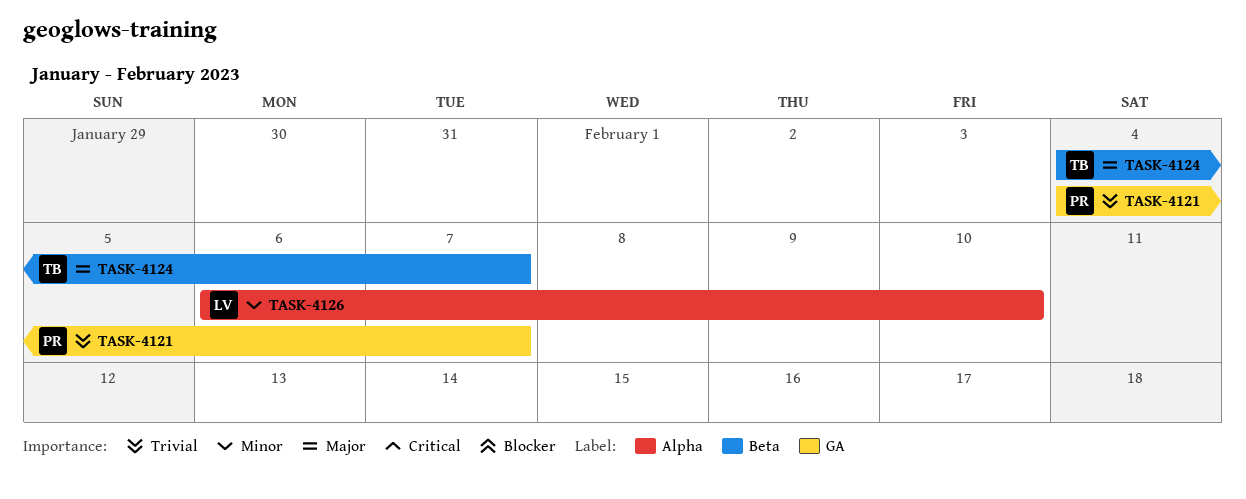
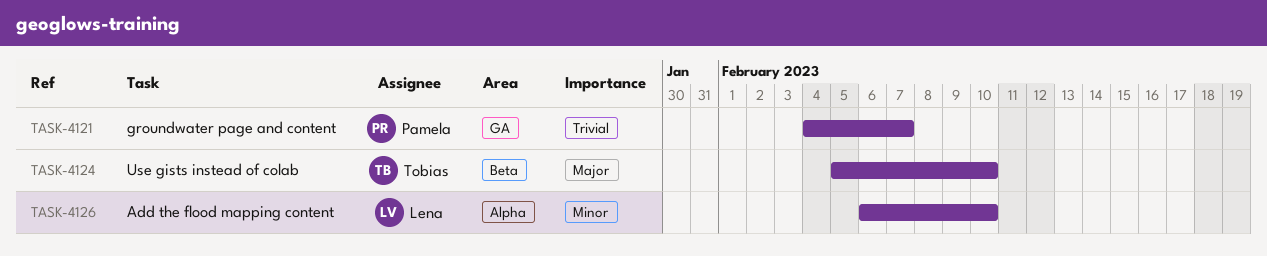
TASK-4124, start: Feb 4 -> Feb 5
TASK-4124, due: Feb 7 -> Feb 10

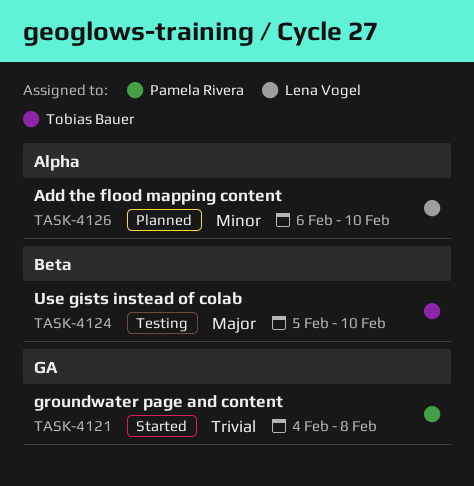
TASK-4121, due: Feb 7 -> Feb 8

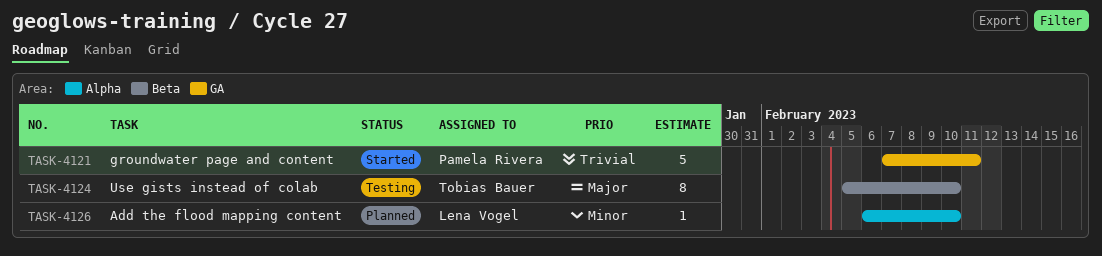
TASK-4121, start: Feb 4 -> Feb 7
TASK-4121, due: Feb 8 -> Feb 11

